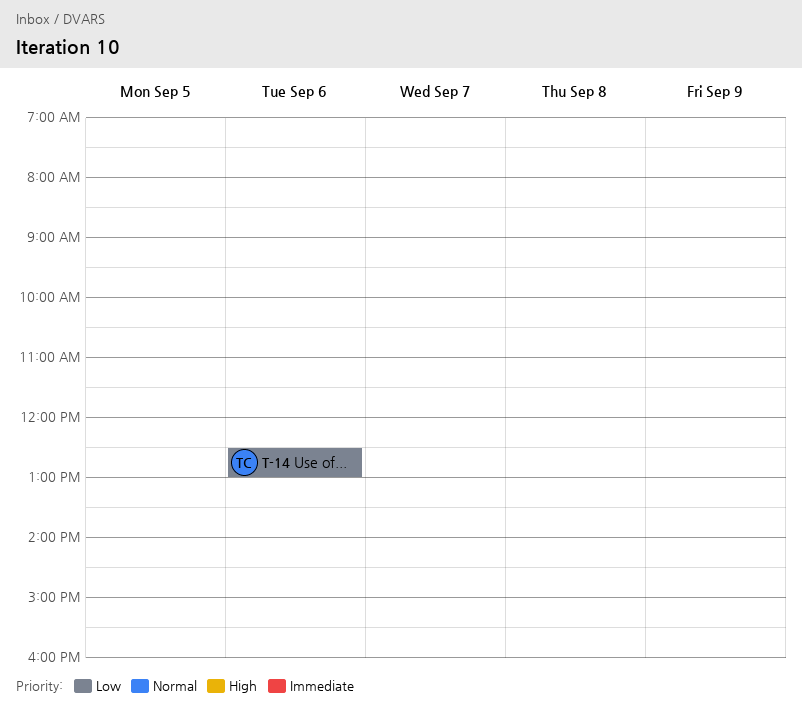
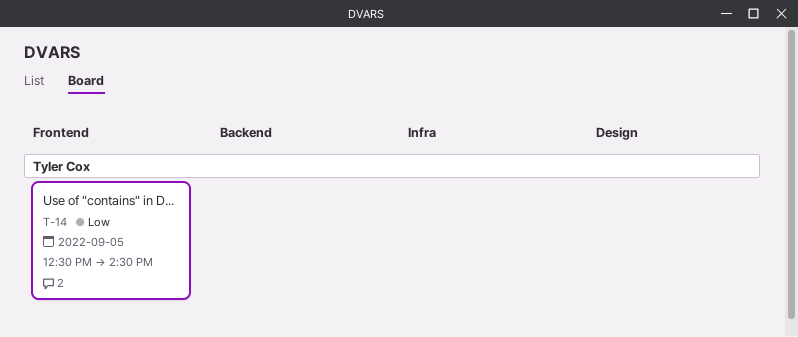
T-14, day: Sep 6 -> Sep 5
T-14, ends: 13:00 -> 14:30

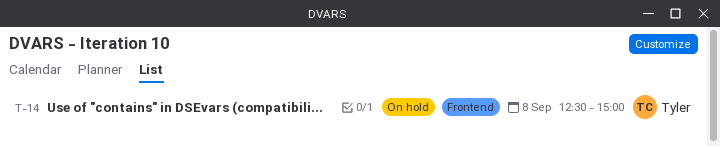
T-14, day: Sep 5 -> Sep 8
T-14, ends: 14:30 -> 15:00

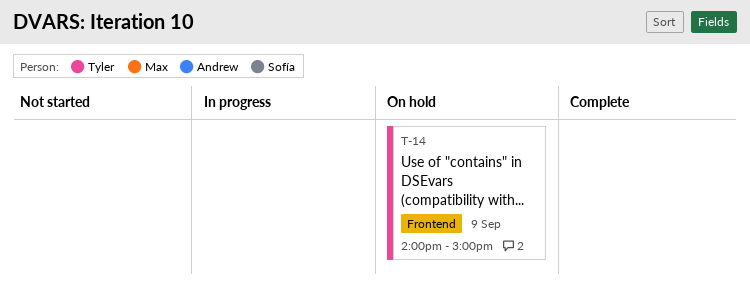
T-14, day: Sep 8 -> Sep 9
T-14, begins: 12:30 -> 14:00

